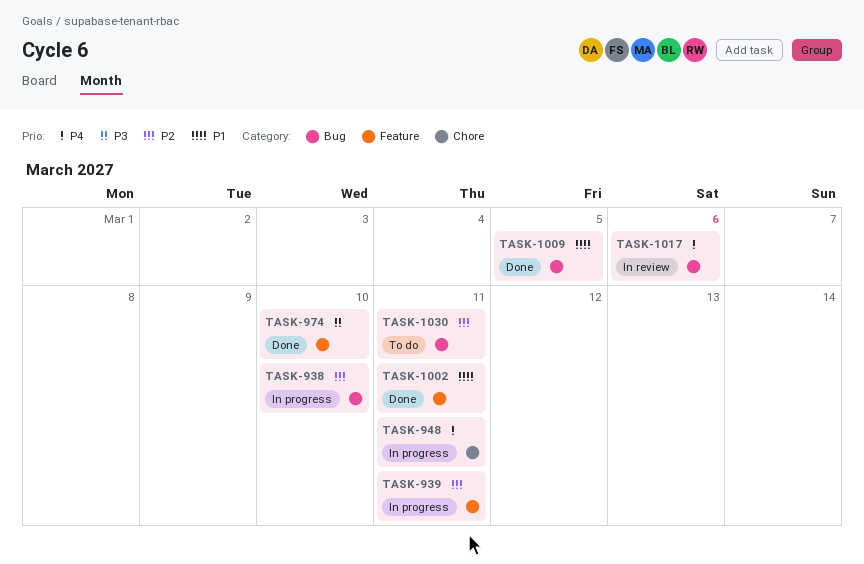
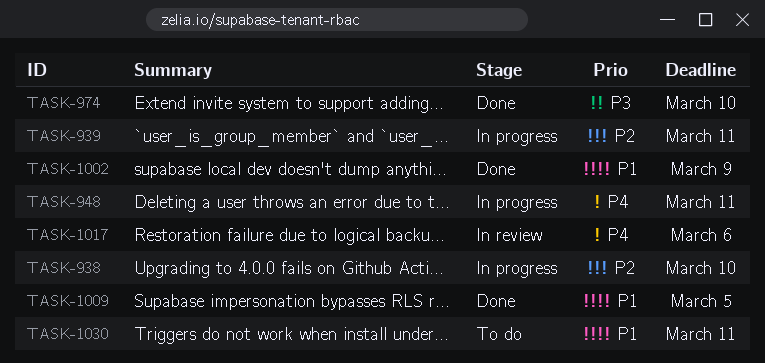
TASK-1002, due: Mar 11 -> Mar 9
TASK-1030, priority: P2 -> P1

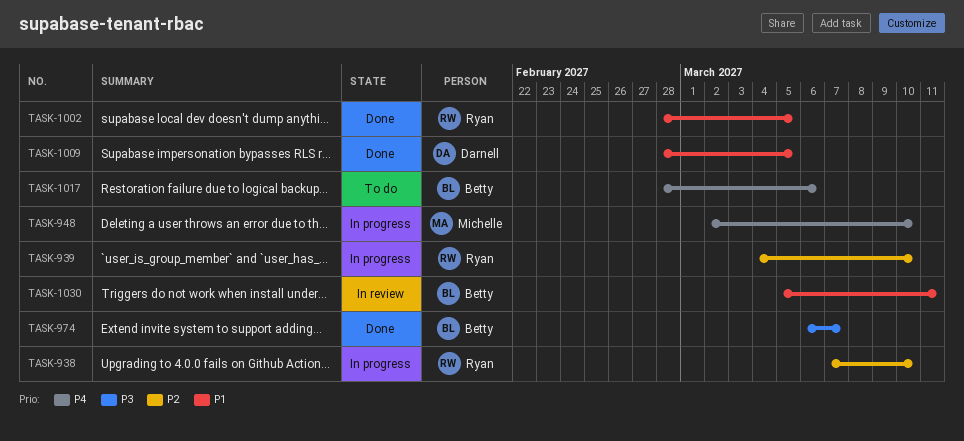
TASK-939, due: Mar 11 -> Mar 10
TASK-948, due: Mar 11 -> Mar 10
TASK-974, due: Mar 10 -> Mar 7
TASK-1002, due: Mar 9 -> Mar 5
TASK-1017, status: In review -> To do
TASK-1030, status: To do -> In review

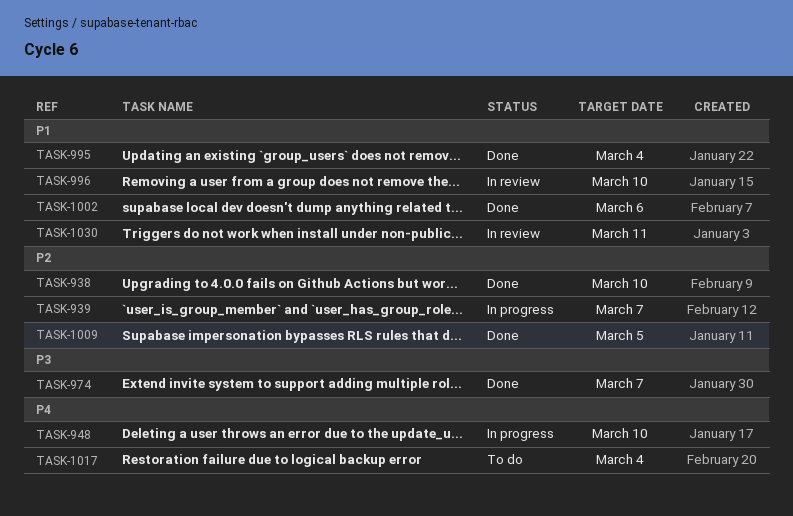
TASK-938, status: In progress -> Done
TASK-939, due: Mar 10 -> Mar 7
TASK-995: none -> present
TASK-996: none -> present
TASK-1002, due: Mar 5 -> Mar 6
TASK-1009, priority: P1 -> P2
TASK-1017, due: Mar 6 -> Mar 4

